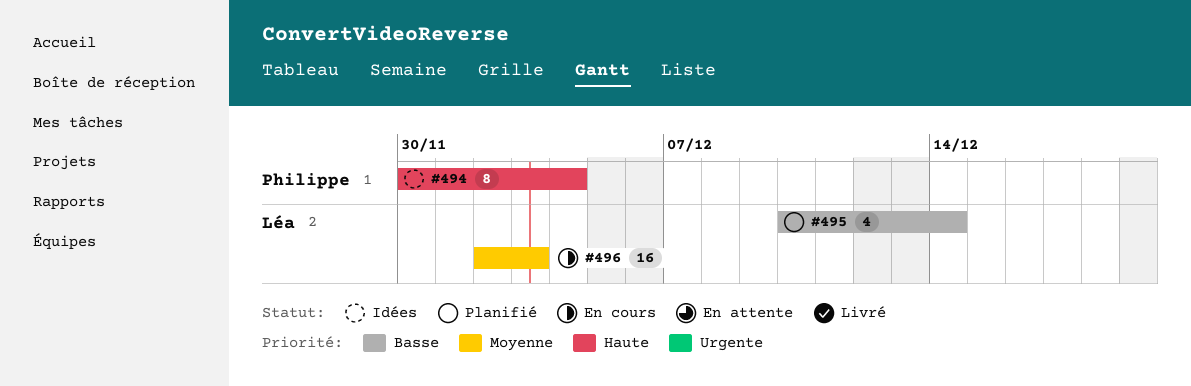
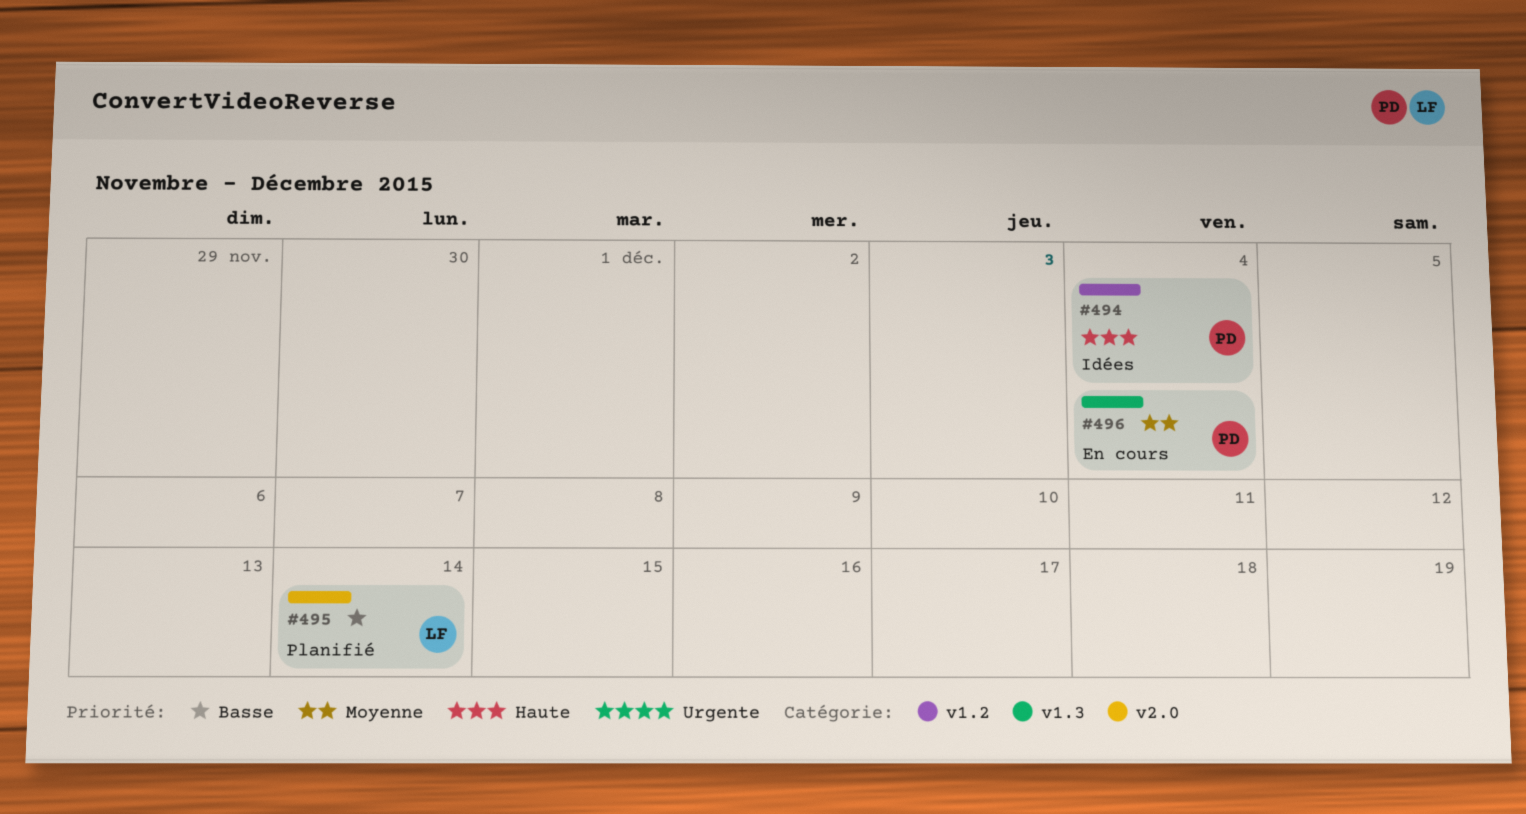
#496, owner: Léa -> Philippe
#496, due: Dec 3 -> Dec 4

